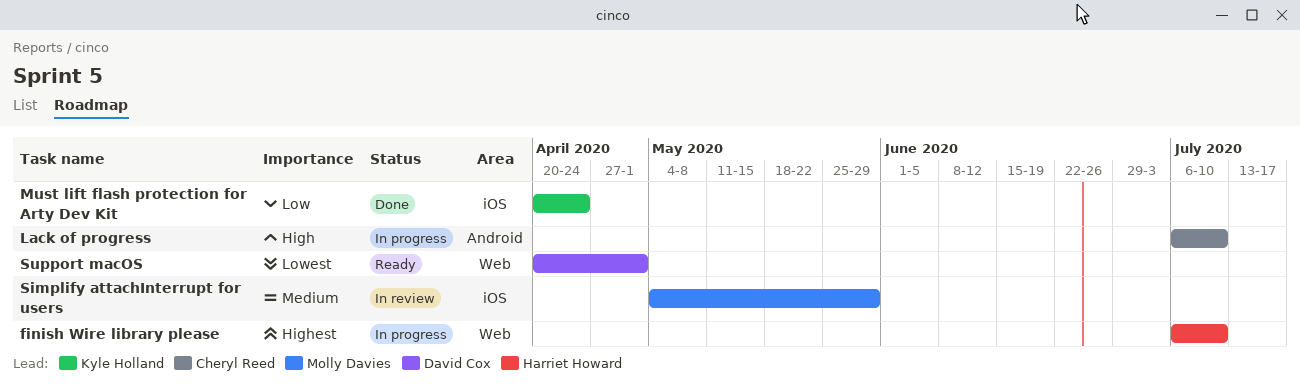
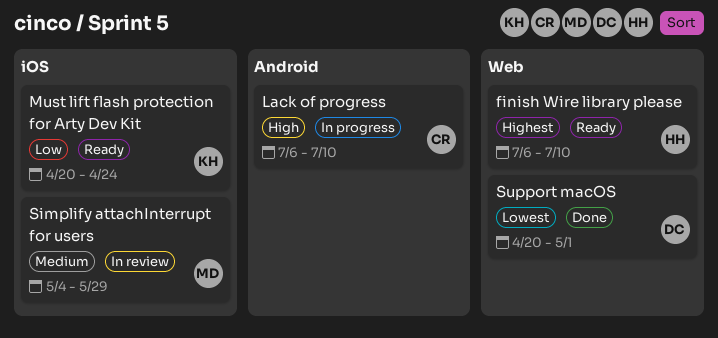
finish Wire library please, status: In progress -> Ready
Must lift flash protection for Arty Dev Kit, status: Done -> Ready
Support macOS, status: Ready -> Done

